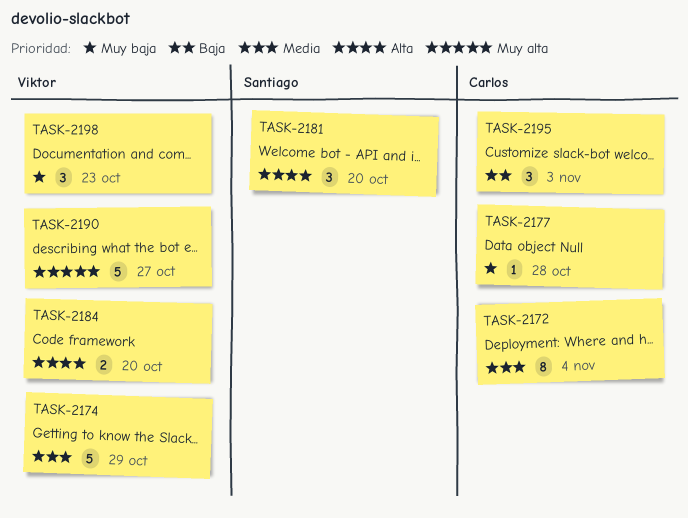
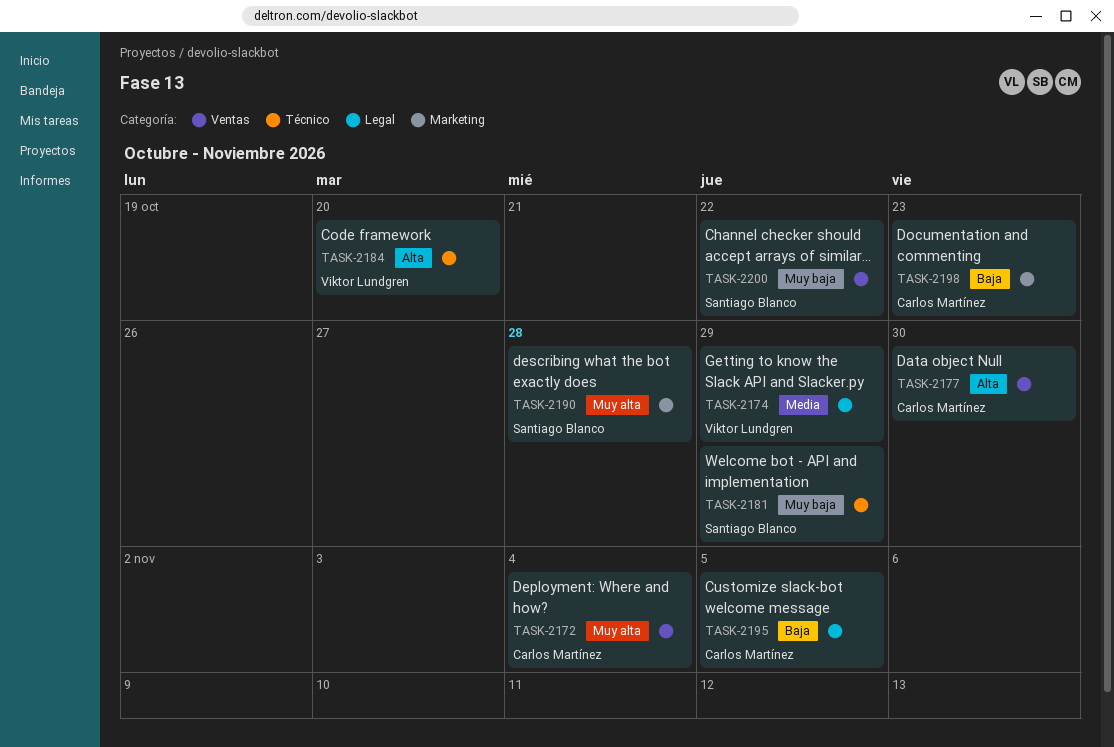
TASK-2172, priority: Media -> Muy alta
TASK-2177, priority: Muy baja -> Alta
TASK-2177, due: Oct 28 -> Oct 30
TASK-2181, priority: Alta -> Muy baja
TASK-2181, due: Oct 20 -> Oct 29
TASK-2190, owner: Viktor Lundgren -> Santiago Blanco
TASK-2190, due: Oct 27 -> Oct 28
TASK-2195, due: Nov 3 -> Nov 5
TASK-2198, owner: Viktor Lundgren -> Carlos Martínez
TASK-2198, priority: Muy baja -> Baja
TASK-2200: none -> present

